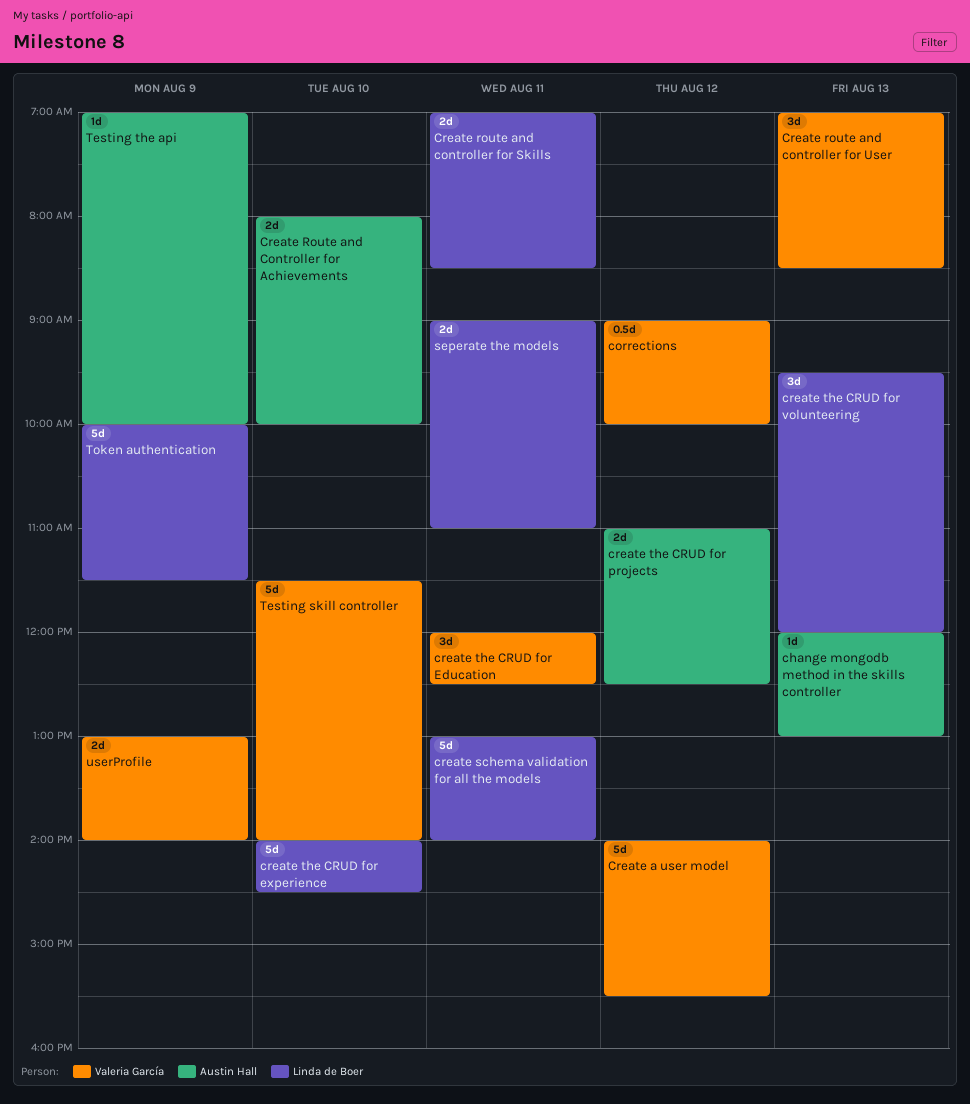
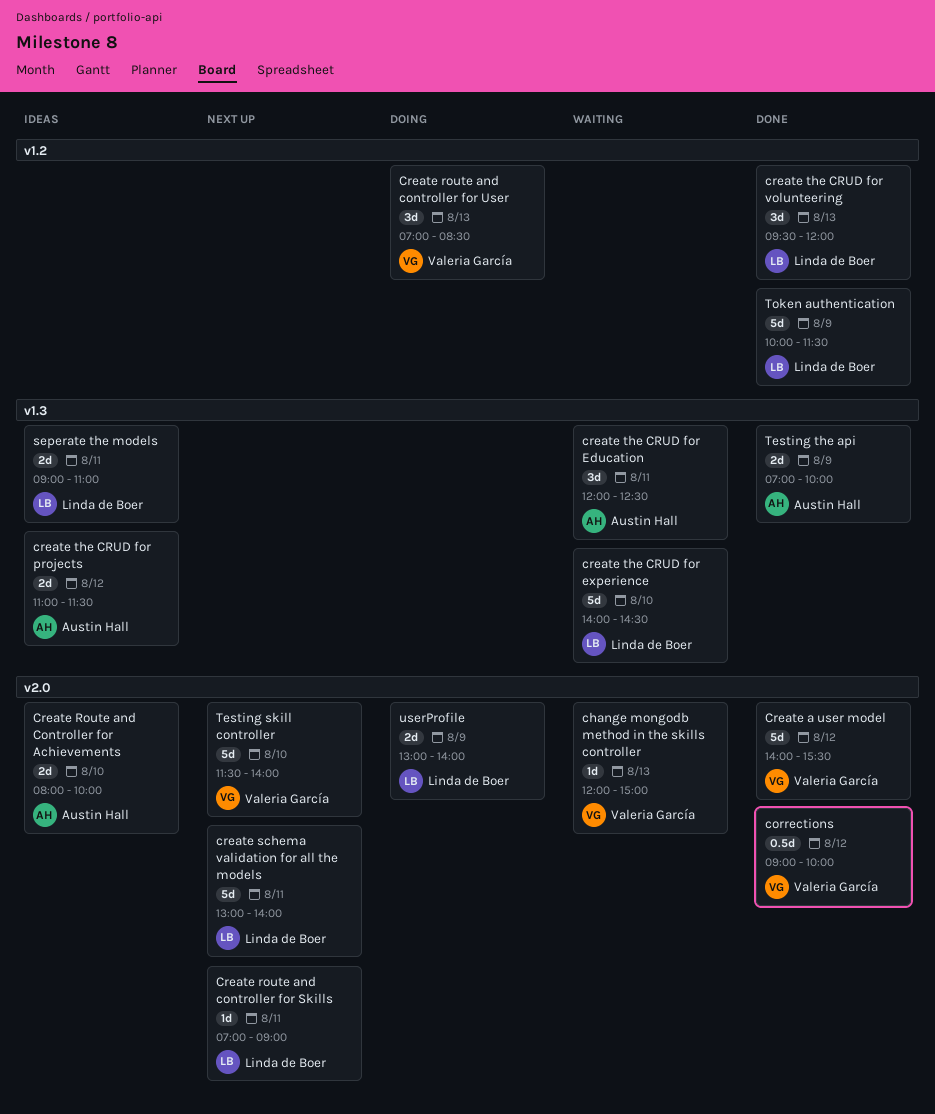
change mongodb method in the skills controller, owner: Austin Hall -> Valeria García
change mongodb method in the skills controller, ends: 13:00 -> 15:00
Create route and controller for Skills, estimate: 2d -> 1d
Create route and controller for Skills, ends: 08:30 -> 09:00
create the CRUD for Education, owner: Valeria García -> Austin Hall
create the CRUD for projects, ends: 12:30 -> 11:30
Testing the api, estimate: 1d -> 2d
userProfile, owner: Valeria García -> Linda de Boer

